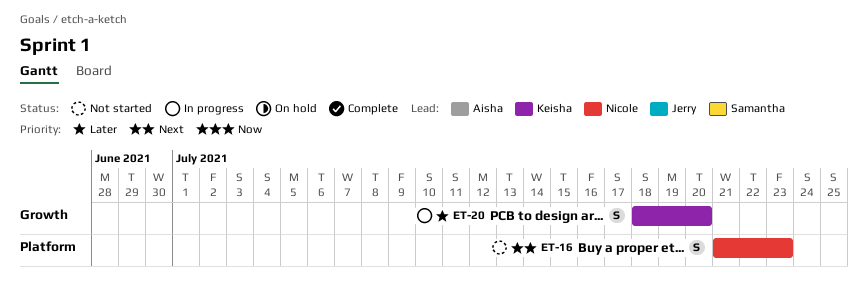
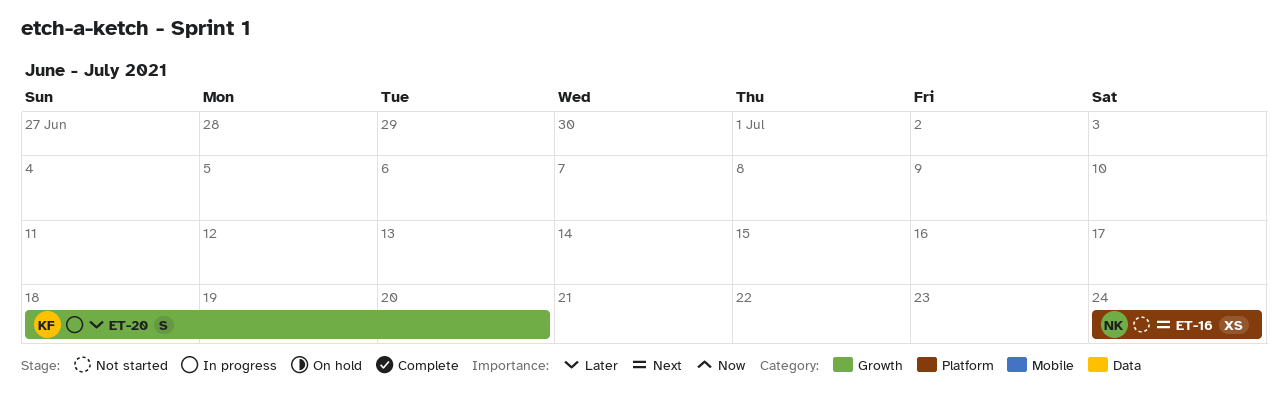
ET-16, estimate: S -> XS
ET-16, start: Jul 21 -> Jul 24
ET-16, due: Jul 23 -> Jul 24

